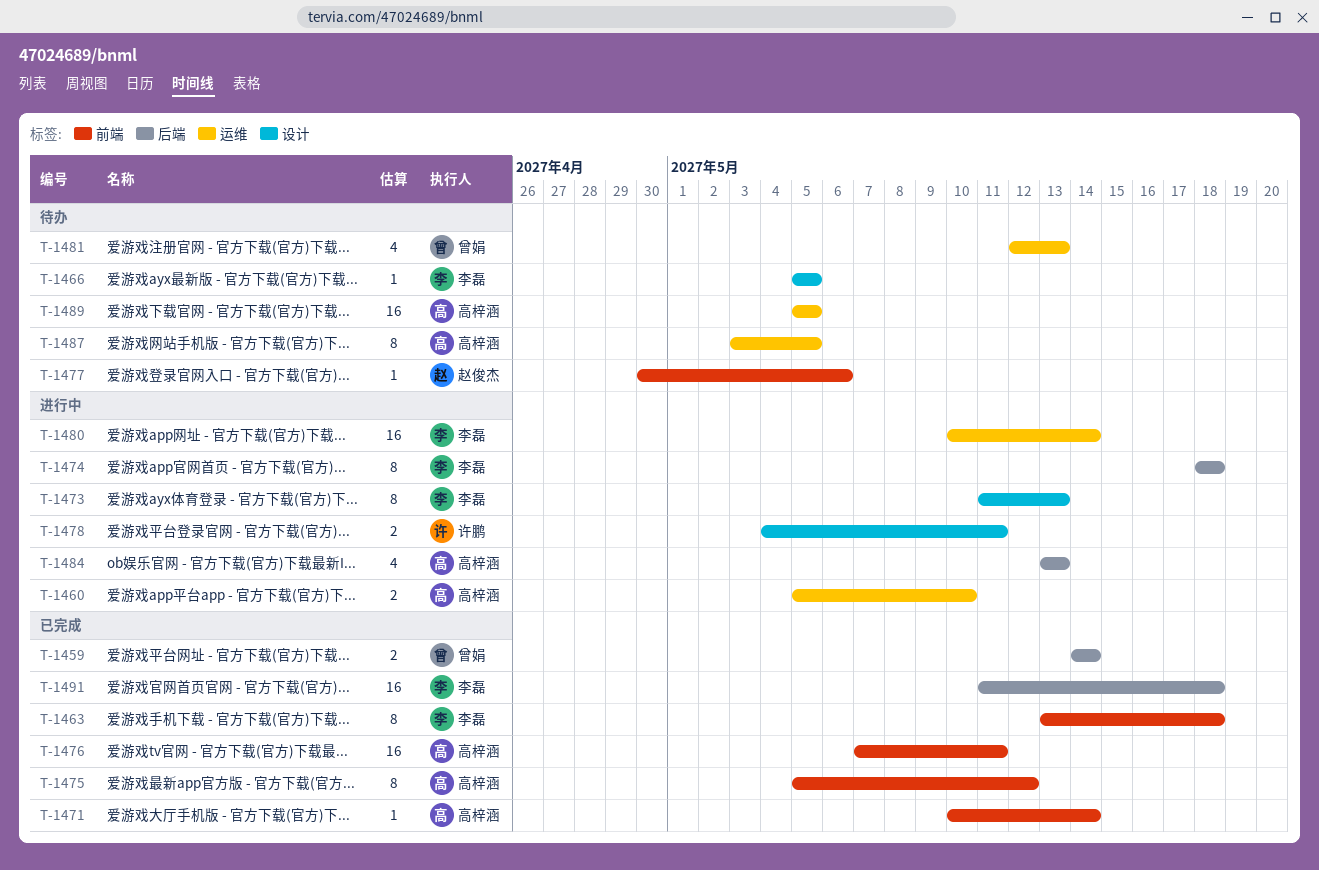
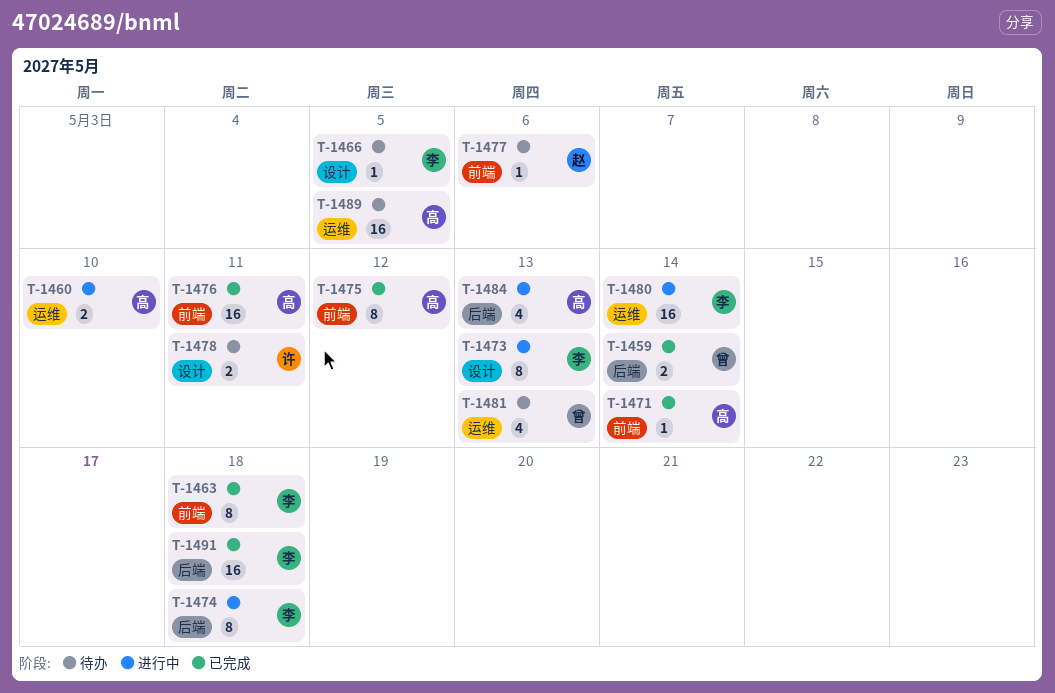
T-1478, status: 进行中 -> 待办
T-1487: present -> none

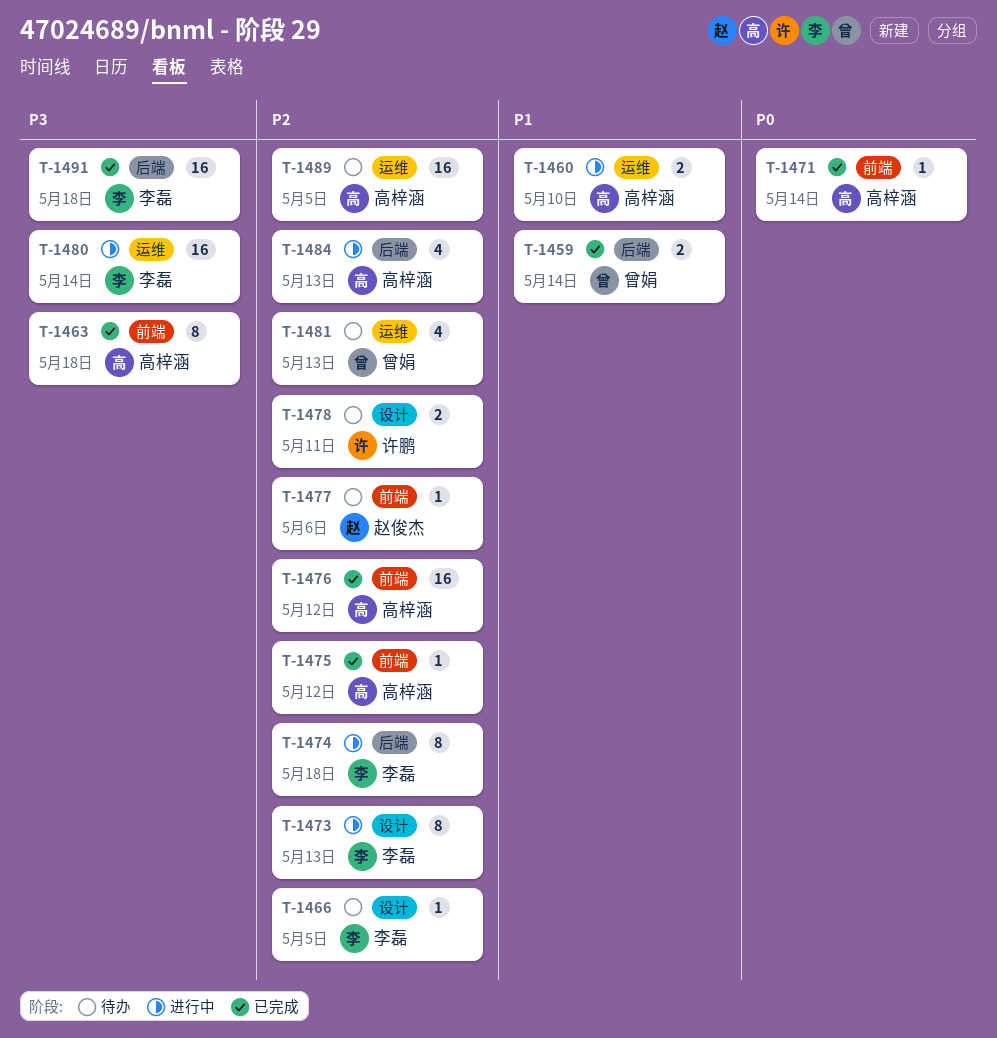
T-1463, owner: 李磊 -> 高梓涵
T-1475, estimate: 8 -> 1
T-1476, due: May 11 -> May 12

